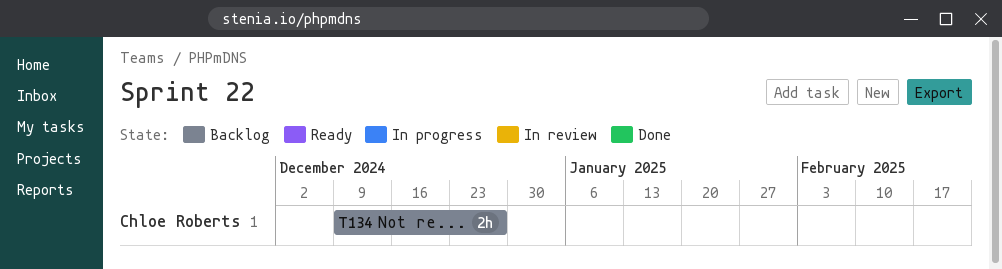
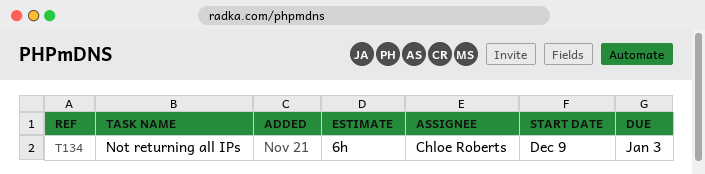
T134, estimate: 2h -> 6h
T134, due: Dec 27 -> Jan 3

